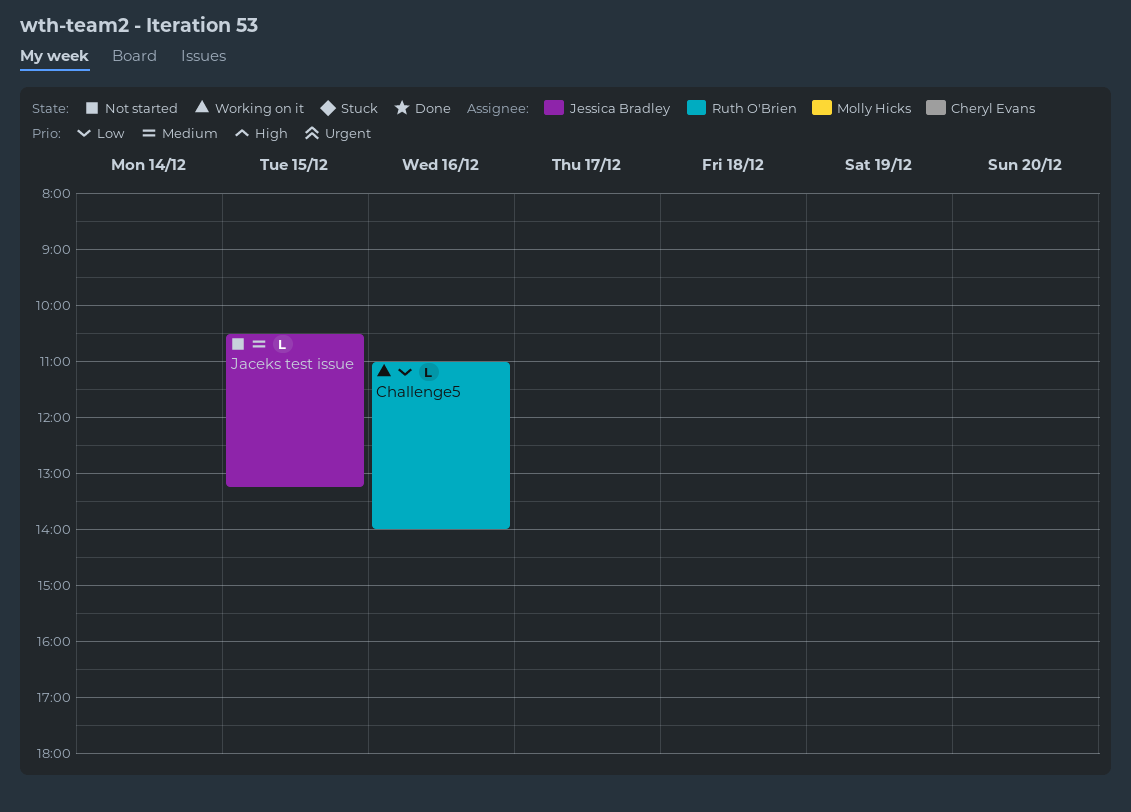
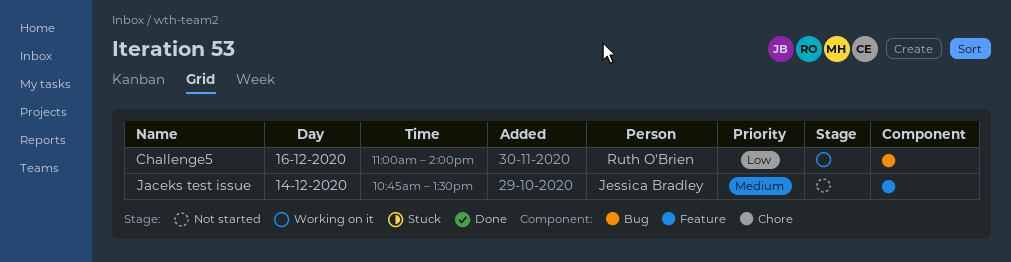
Jaceks test issue, day: Dec 15 -> Dec 14
Jaceks test issue, begins: 10:30 -> 10:45
Jaceks test issue, ends: 13:15 -> 13:30

